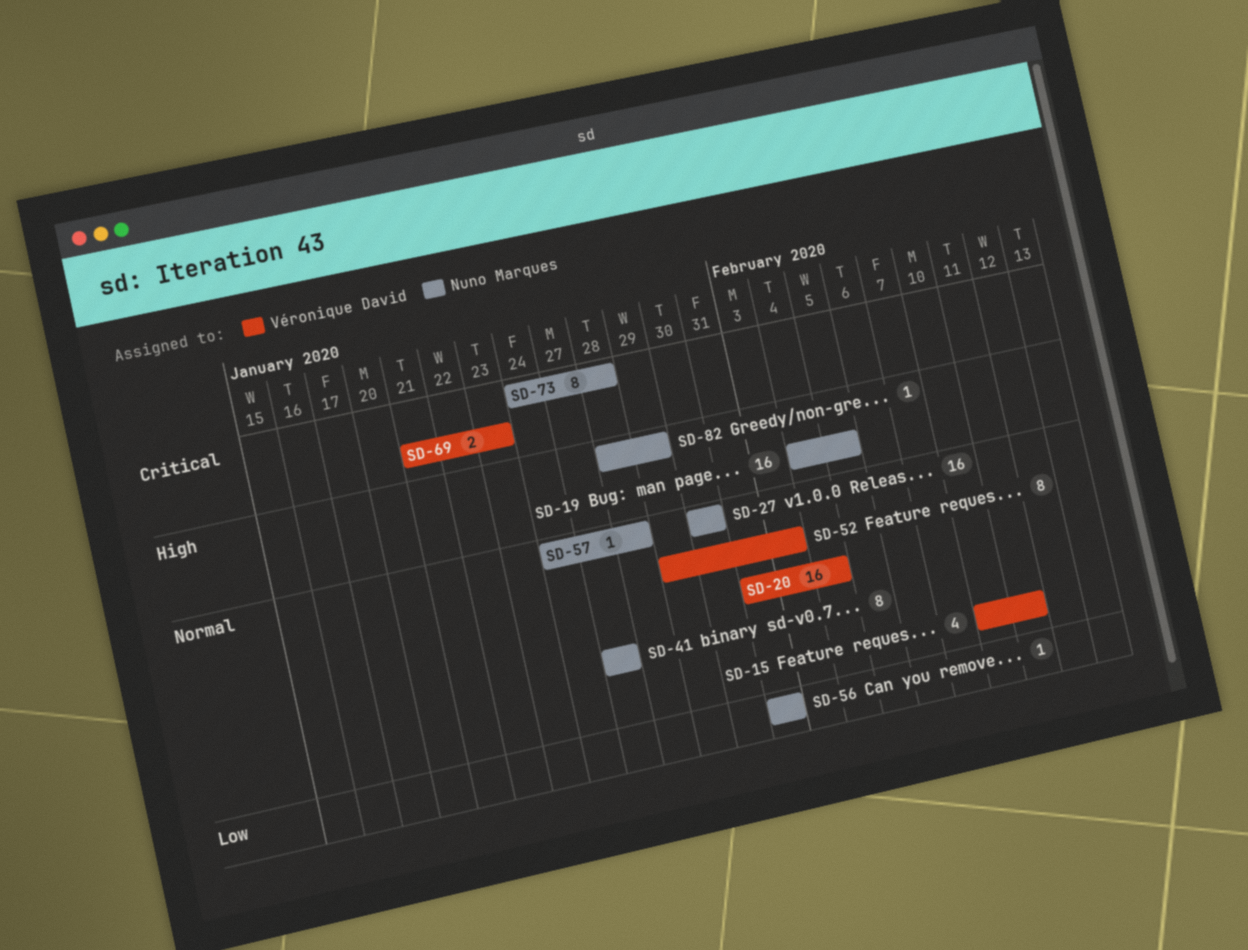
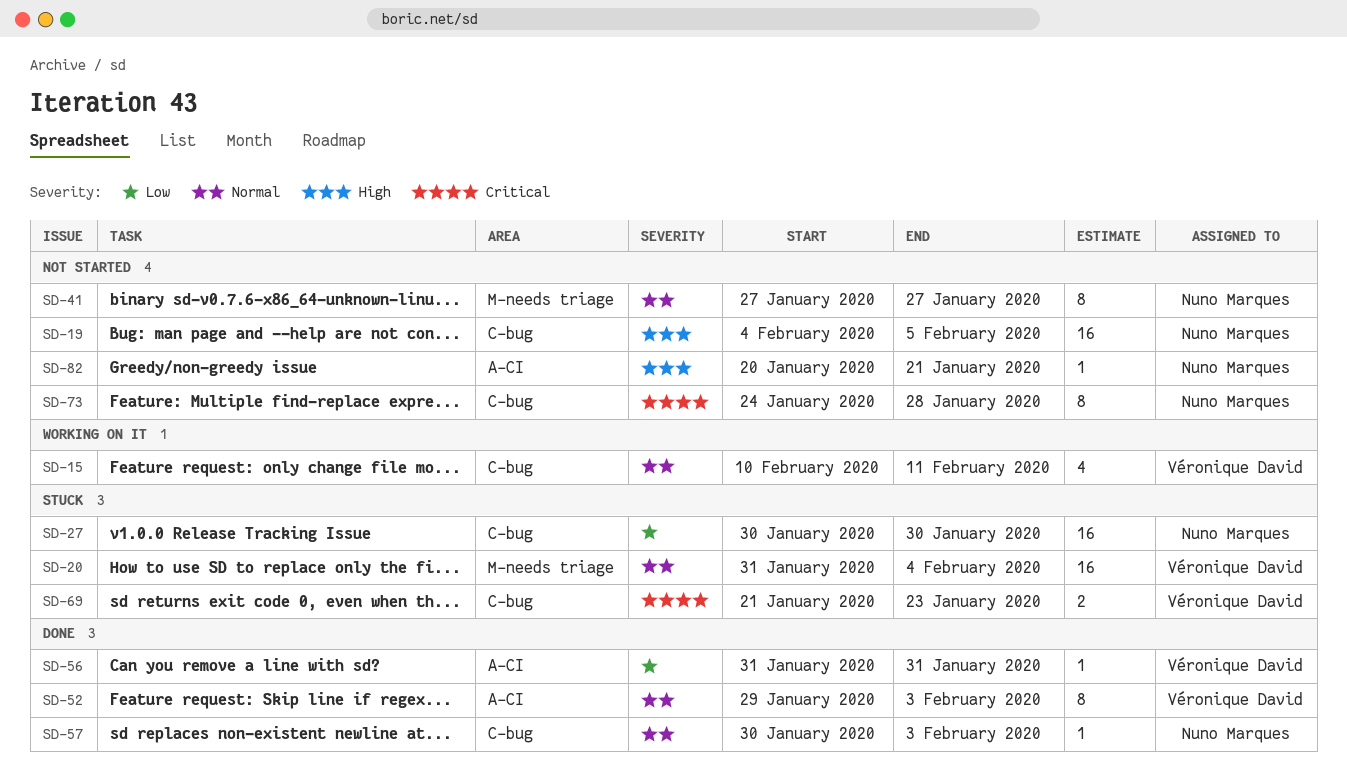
SD-27, priority: Normal -> Low
SD-56, owner: Nuno Marques -> Véronique David
SD-57, start: Jan 24 -> Jan 30
SD-57, due: Jan 28 -> Feb 3
SD-82, start: Jan 28 -> Jan 20
SD-82, due: Jan 29 -> Jan 21

